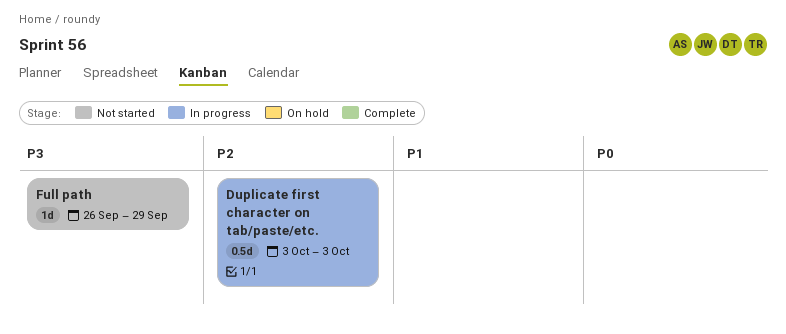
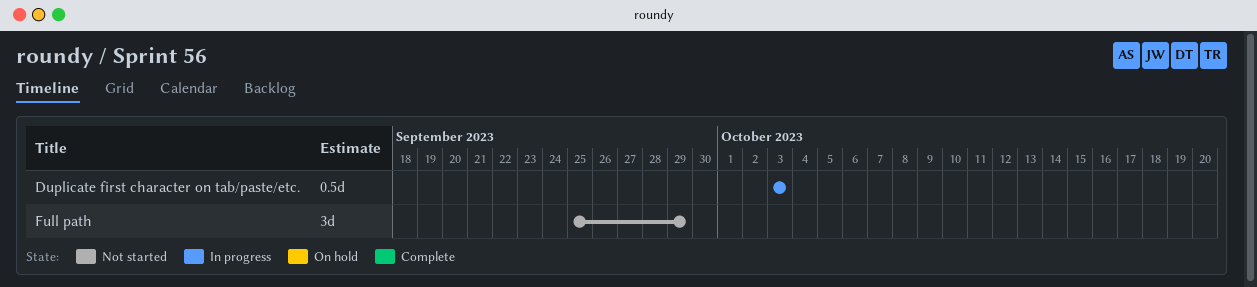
Full path, estimate: 1d -> 3d
Full path, start: Sep 26 -> Sep 25

